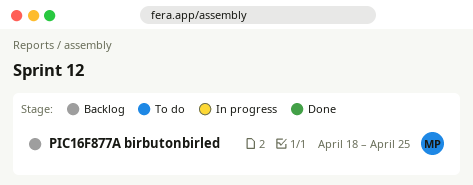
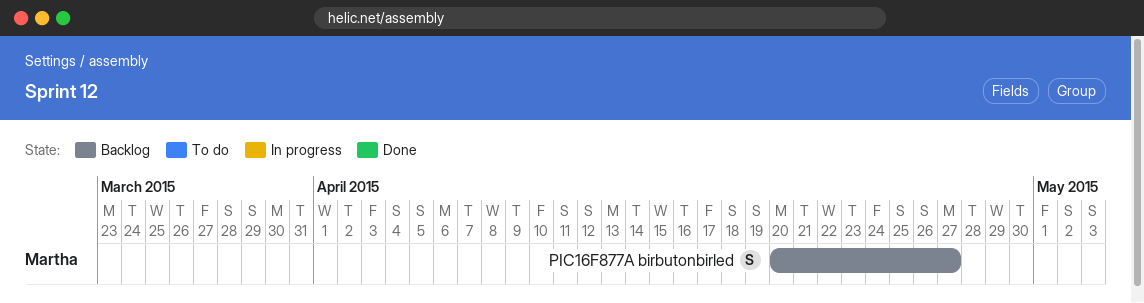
PIC16F877A birbutonbirled, start: Apr 18 -> Apr 20
PIC16F877A birbutonbirled, due: Apr 25 -> Apr 27

